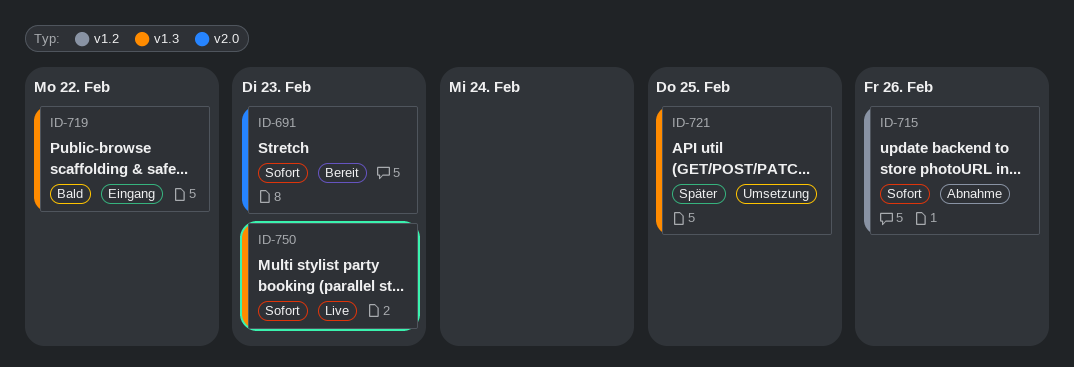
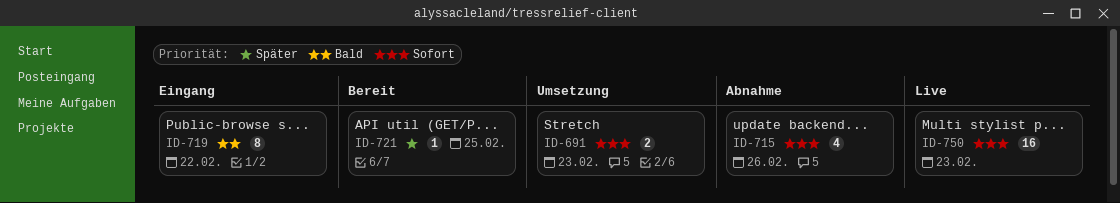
ID-691, status: Bereit -> Umsetzung
ID-721, status: Umsetzung -> Bereit

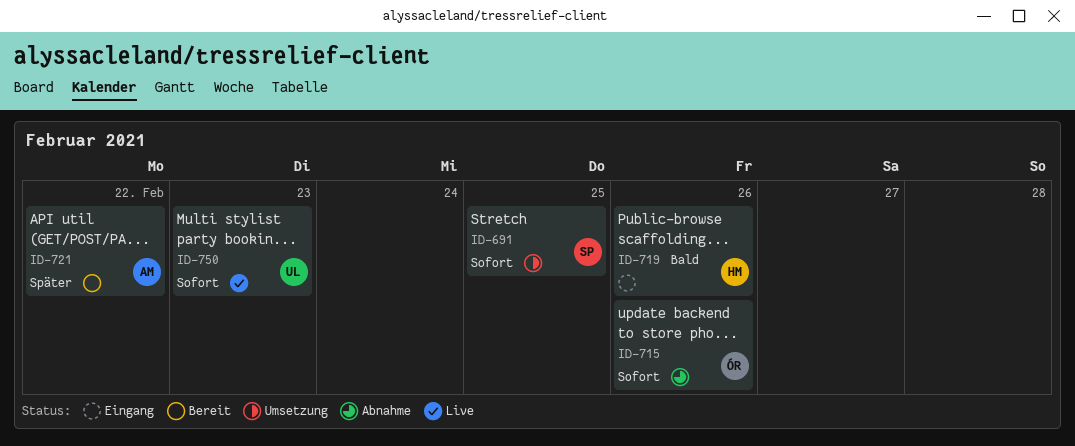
ID-691, due: Feb 23 -> Feb 25
ID-719, due: Feb 22 -> Feb 26
ID-721, due: Feb 25 -> Feb 22

